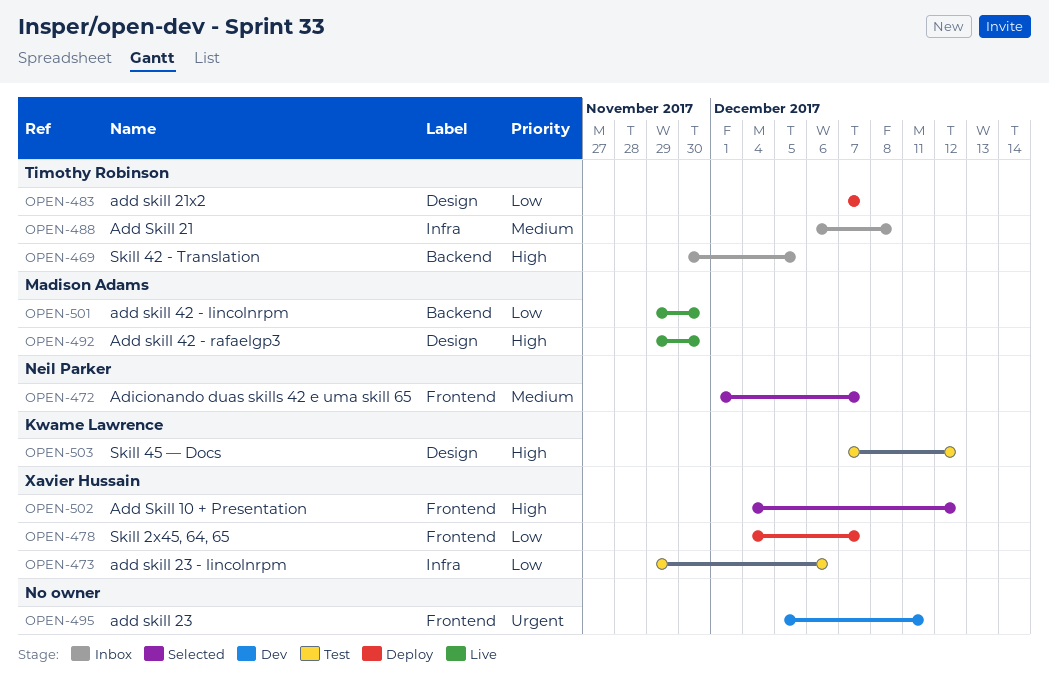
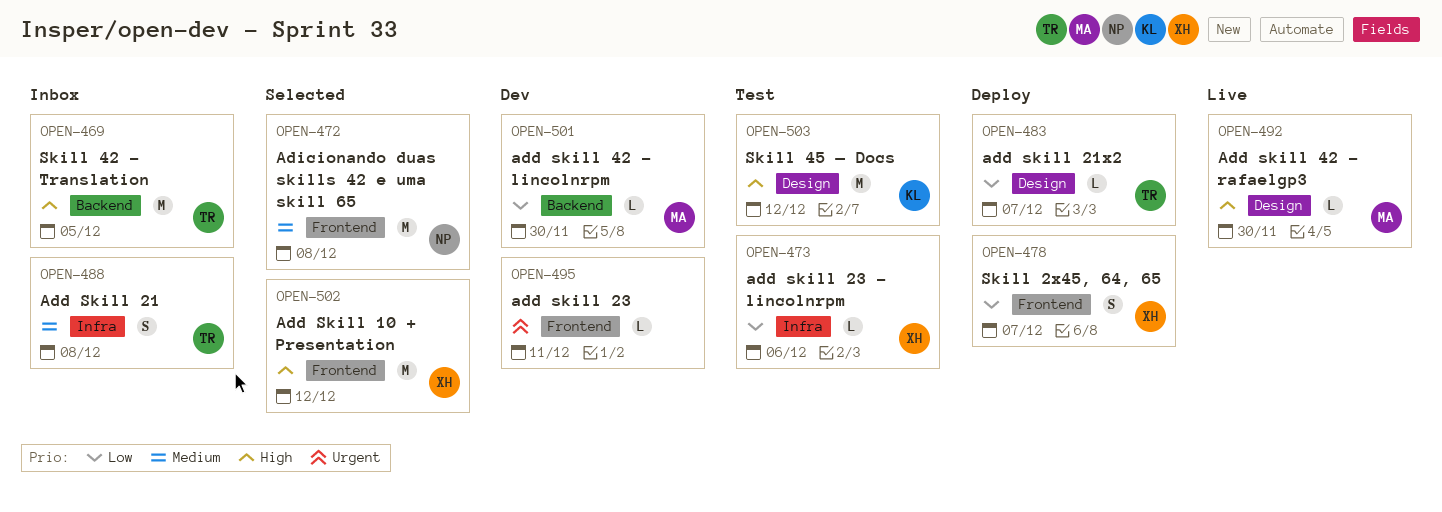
OPEN-472, due: Dec 7 -> Dec 8
OPEN-501, status: Live -> Dev

